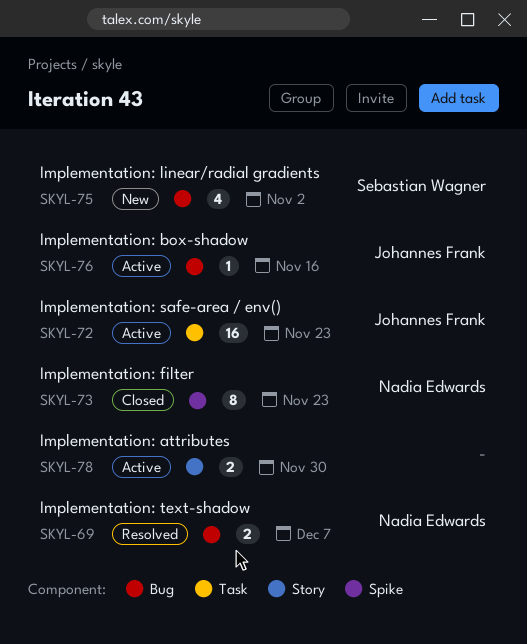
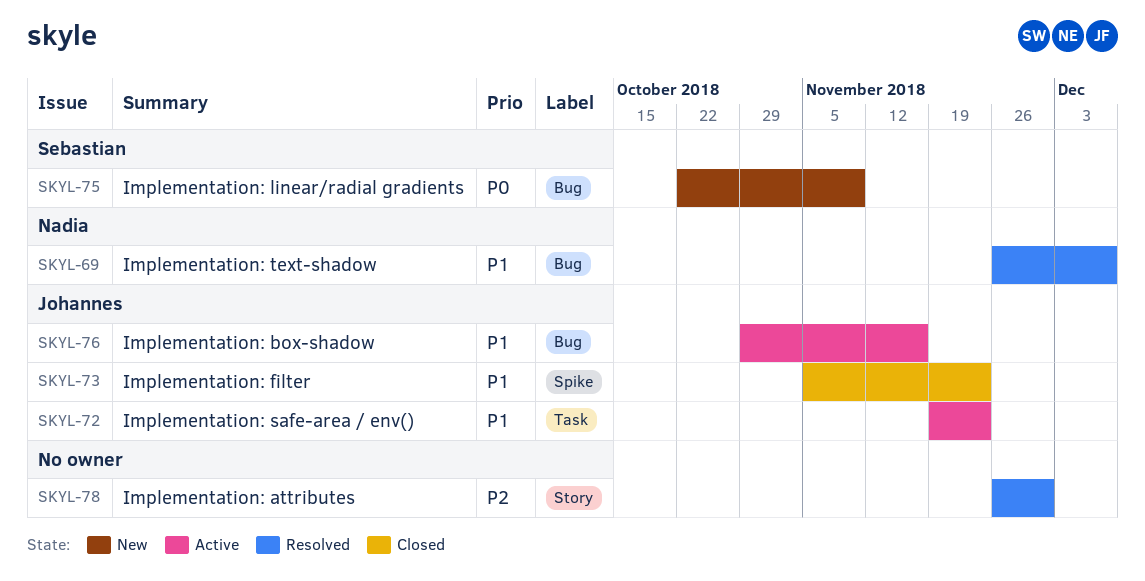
SKYL-73, owner: Nadia Edwards -> Johannes Frank
SKYL-75, due: Nov 2 -> Nov 9
SKYL-78, status: Active -> Resolved

